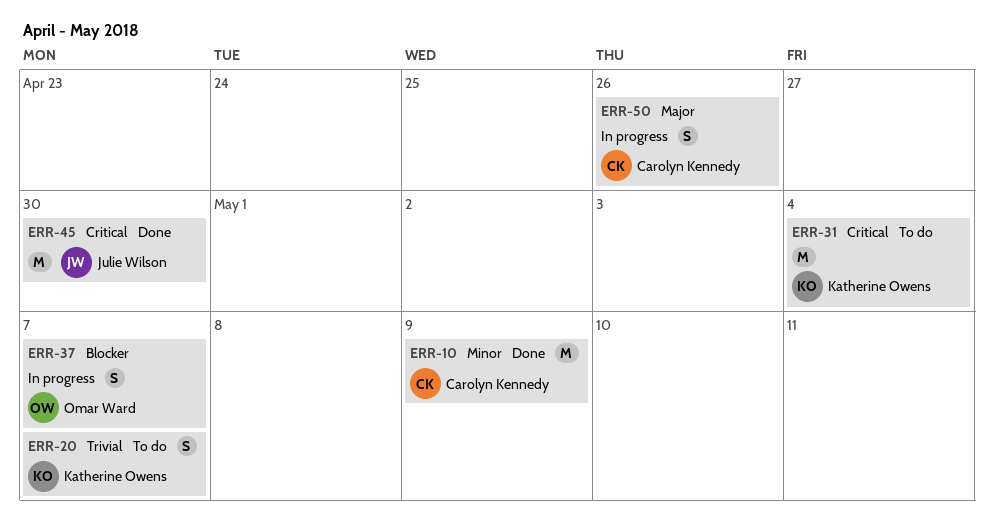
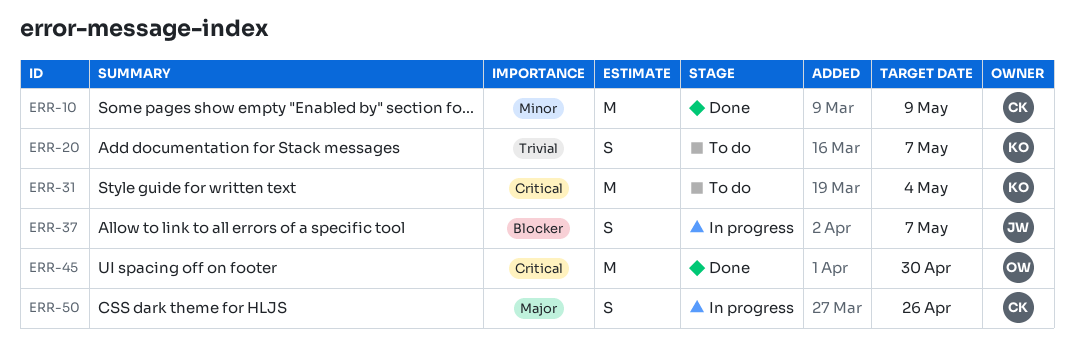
ERR-37, owner: Omar Ward -> Julie Wilson
ERR-45, owner: Julie Wilson -> Omar Ward

